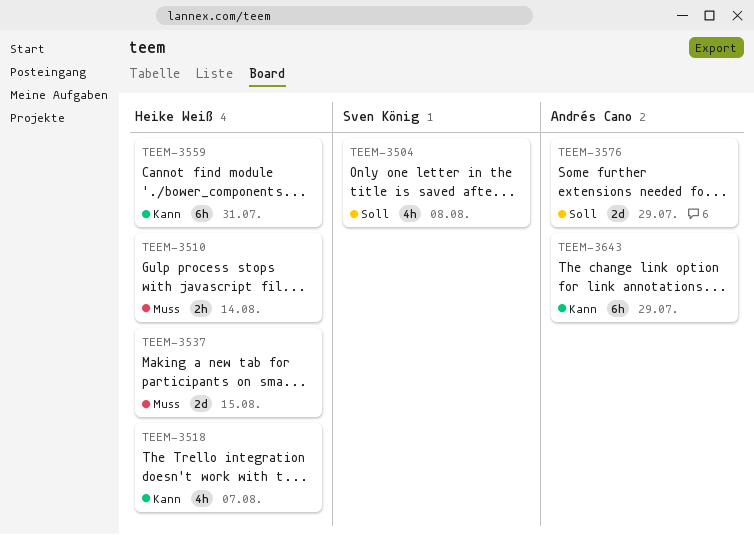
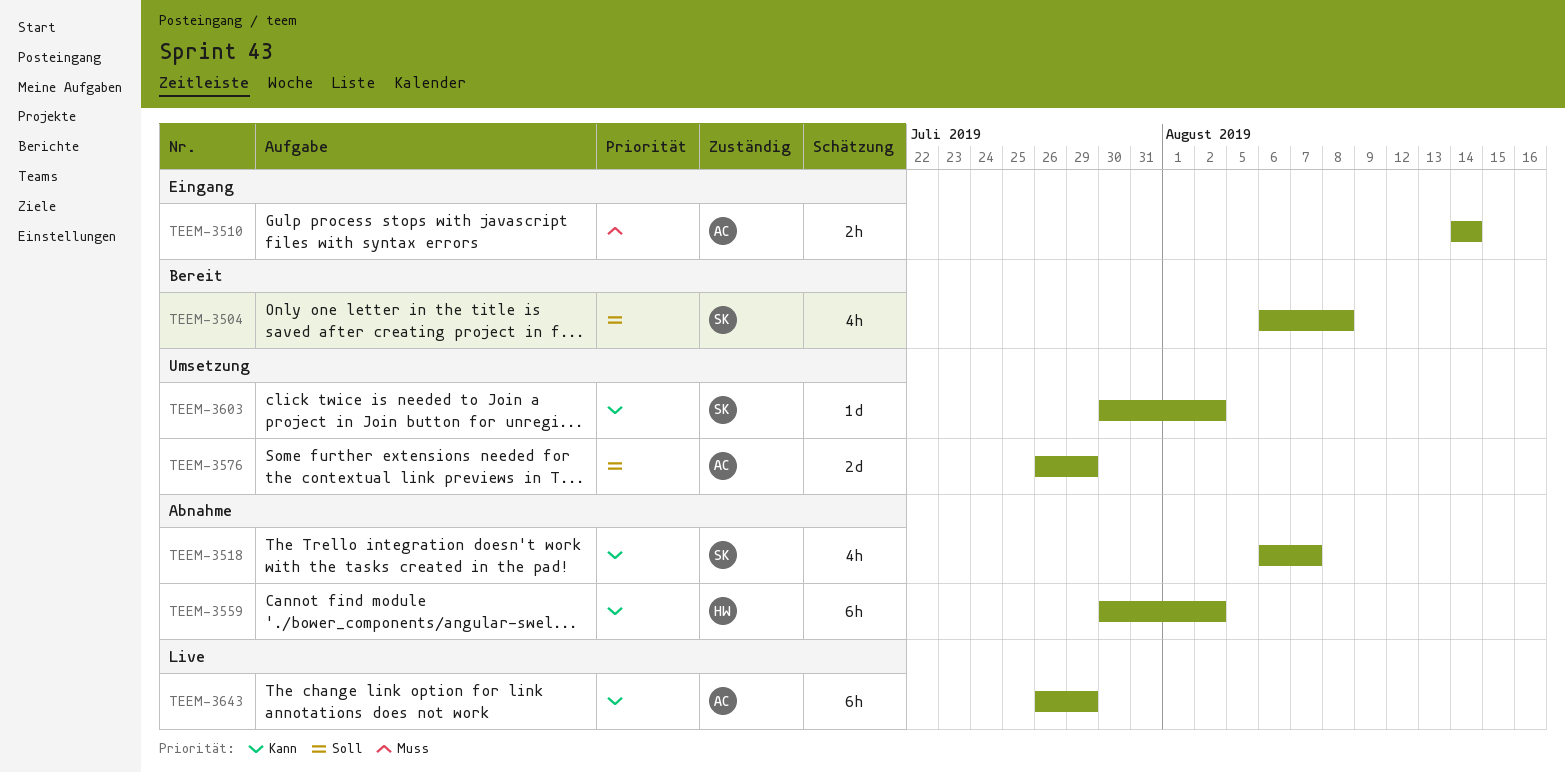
TEEM-3510, owner: Heike Weiß -> Andrés Cano
TEEM-3518, owner: Heike Weiß -> Sven König
TEEM-3537: present -> none
TEEM-3559, due: Jul 31 -> Aug 2
TEEM-3603: none -> present

